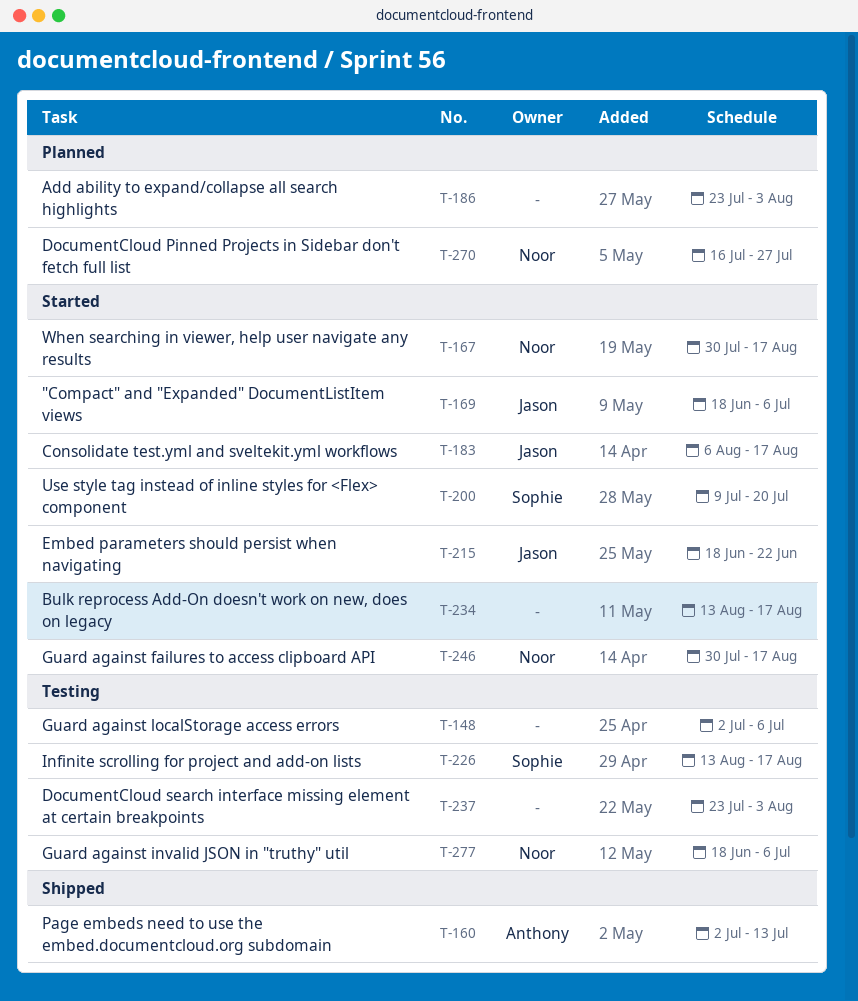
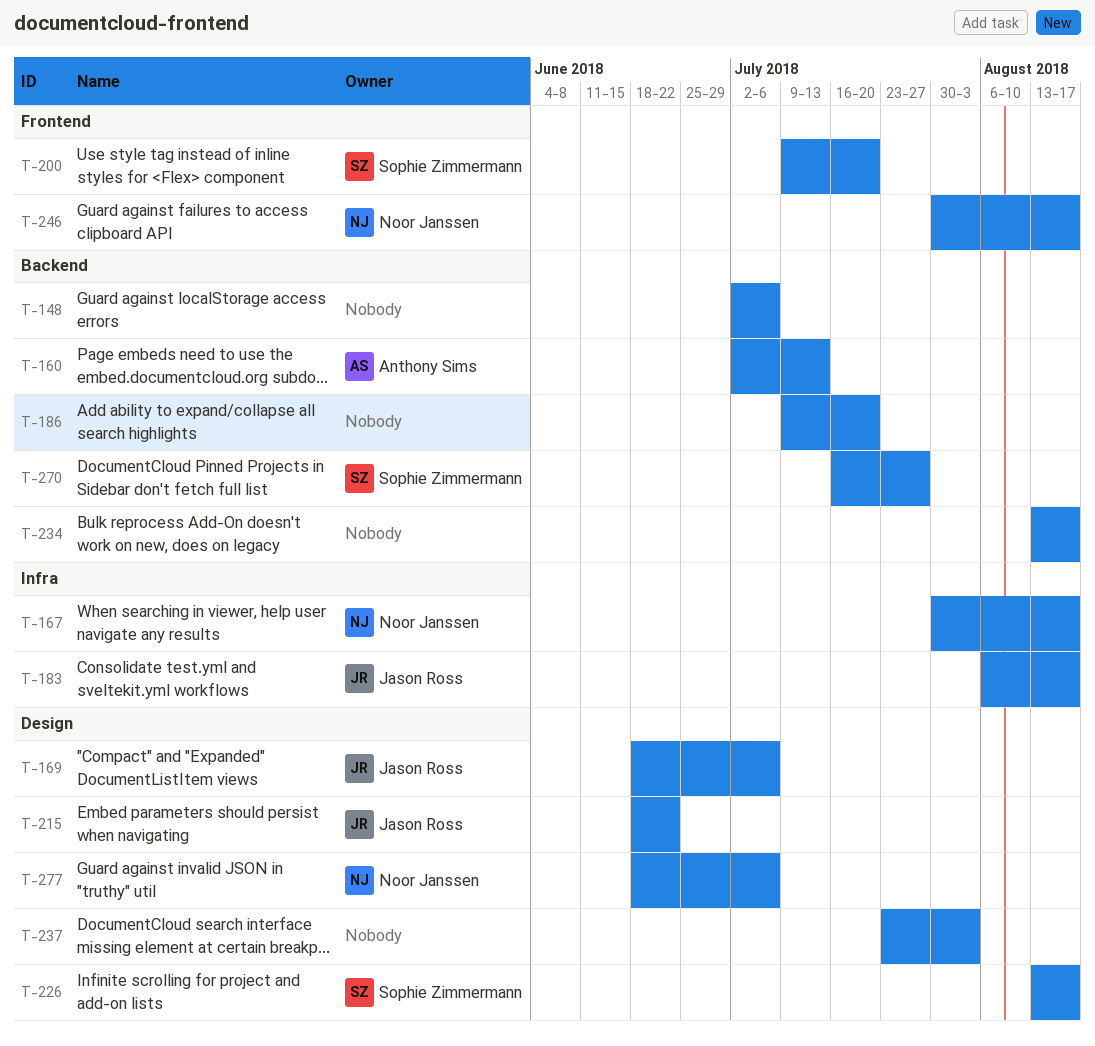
T-186, start: Jul 23 -> Jul 9
T-186, due: Aug 3 -> Jul 20
T-270, owner: Noor Janssen -> Sophie Zimmermann

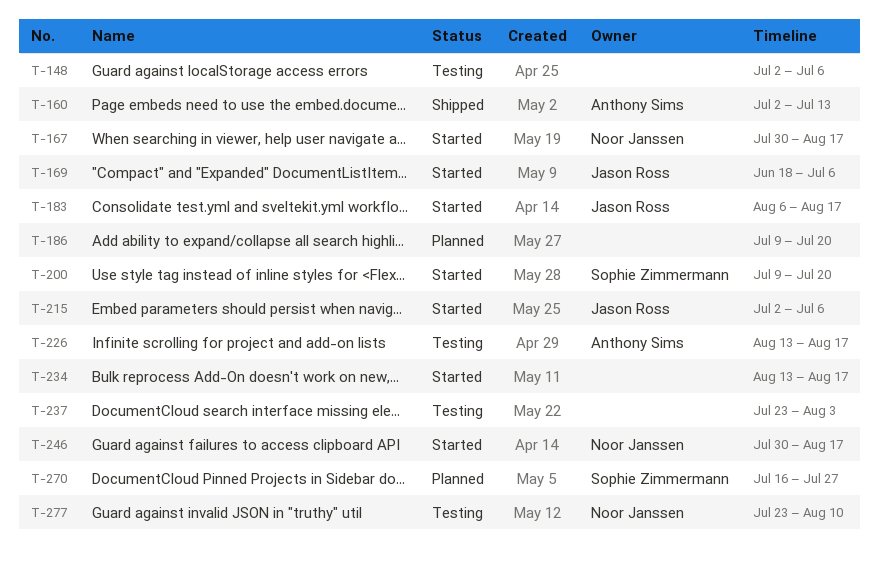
T-215, start: Jun 18 -> Jul 2
T-215, due: Jun 22 -> Jul 6
T-226, owner: Sophie Zimmermann -> Anthony Sims
T-277, start: Jun 18 -> Jul 23
T-277, due: Jul 6 -> Aug 10

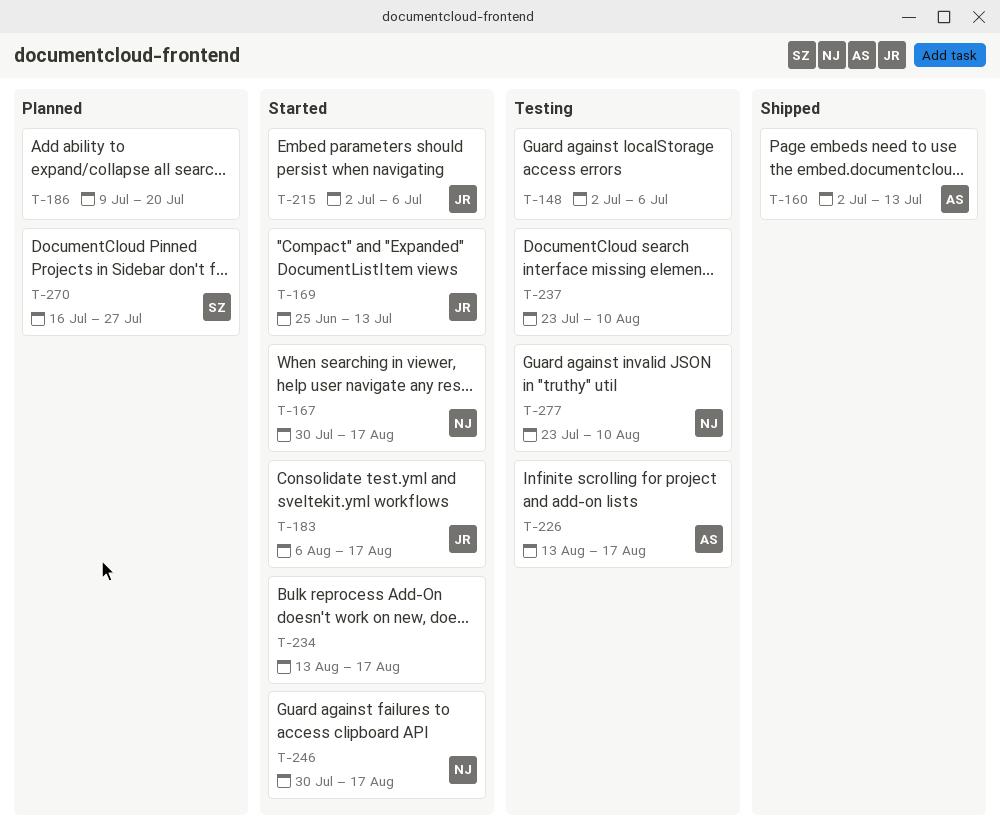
T-169, start: Jun 18 -> Jun 25
T-169, due: Jul 6 -> Jul 13
T-200: present -> none
T-237, due: Aug 3 -> Aug 10

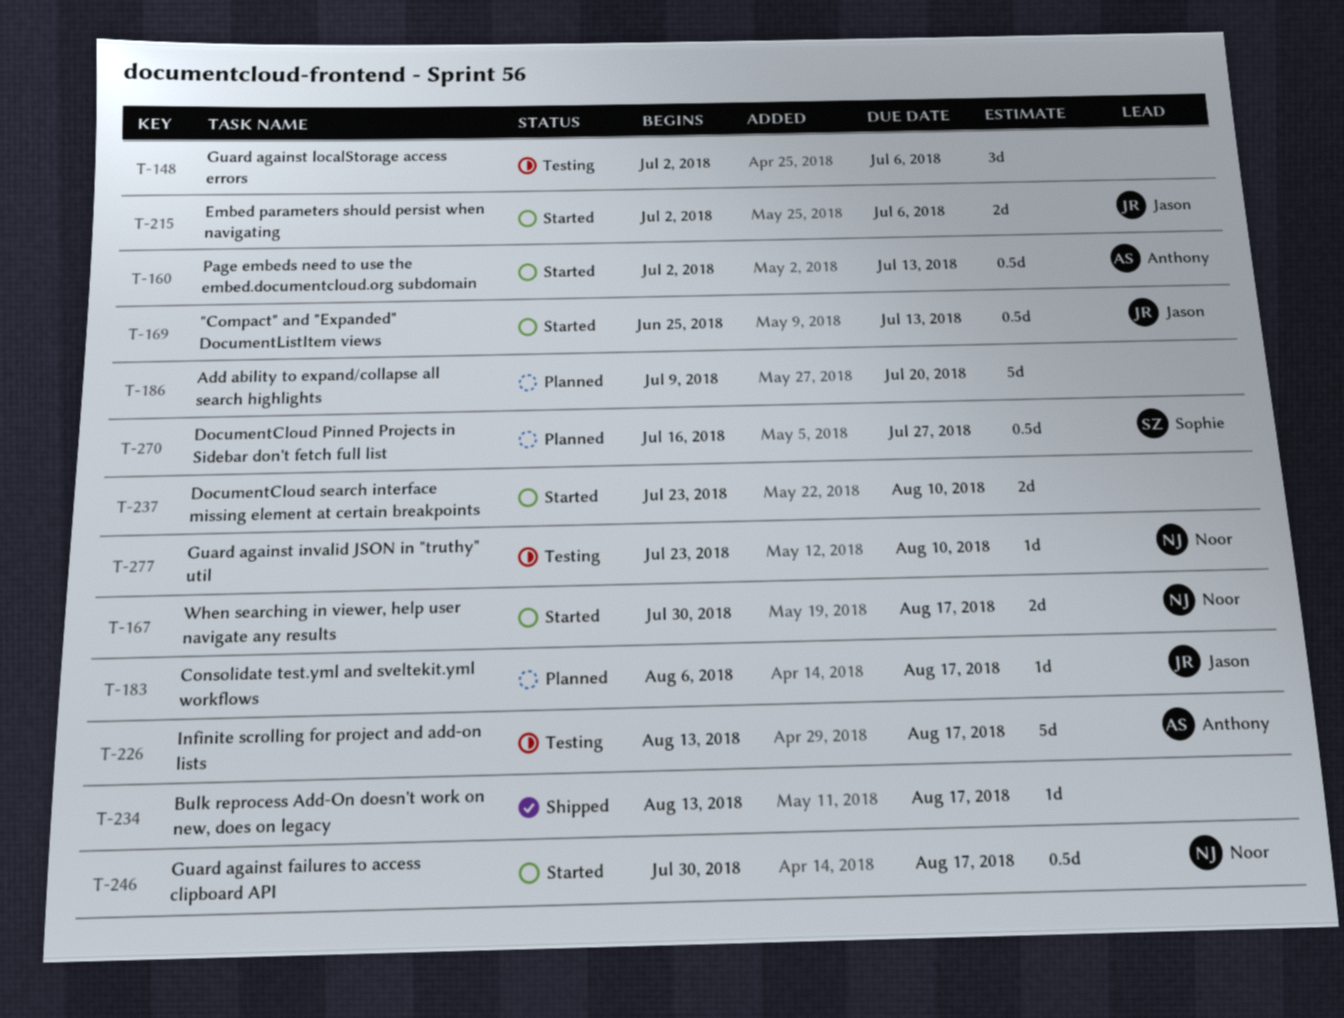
T-160, status: Shipped -> Started
T-183, status: Started -> Planned
T-234, status: Started -> Shipped
T-237, status: Testing -> Started

